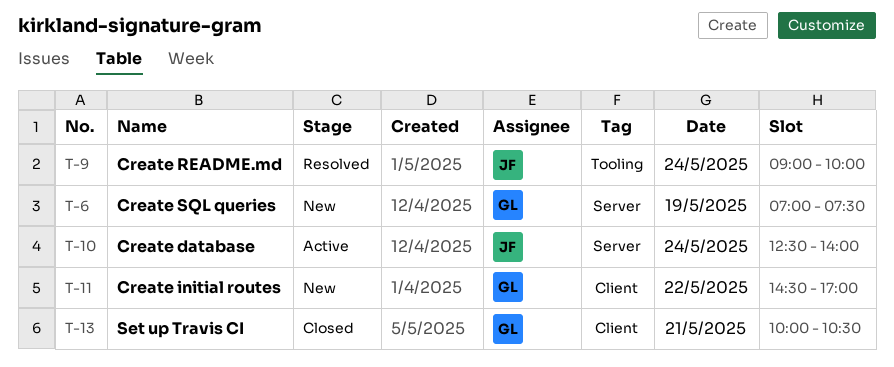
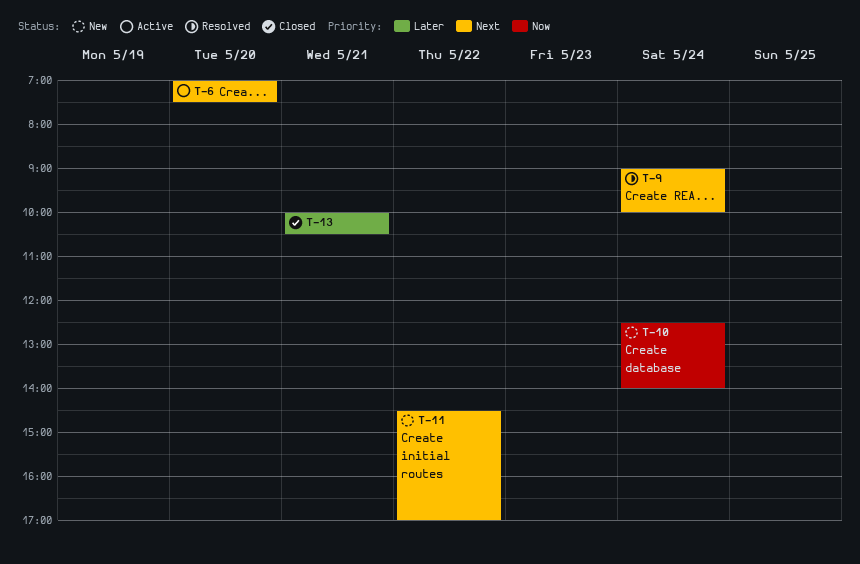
T-6, status: New -> Active
T-6, day: May 19 -> May 20
T-10, status: Active -> New

